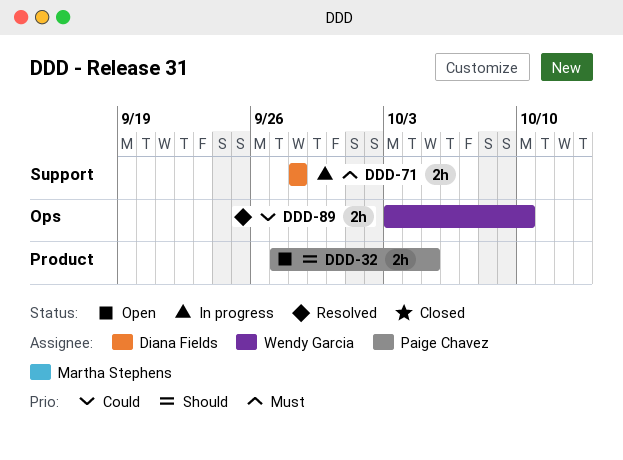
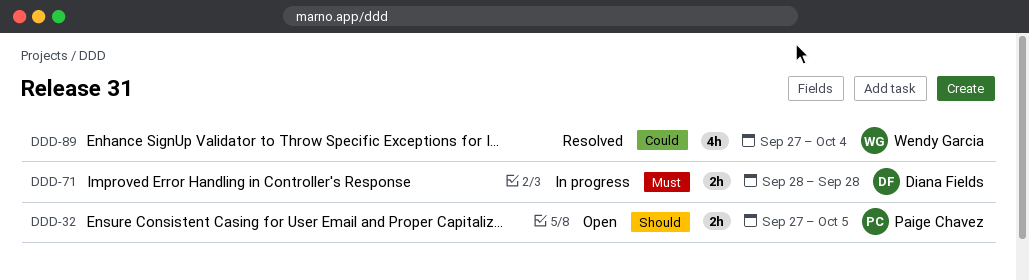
DDD-89, estimate: 2h -> 4h
DDD-89, start: Oct 3 -> Sep 27
DDD-89, due: Oct 10 -> Oct 4

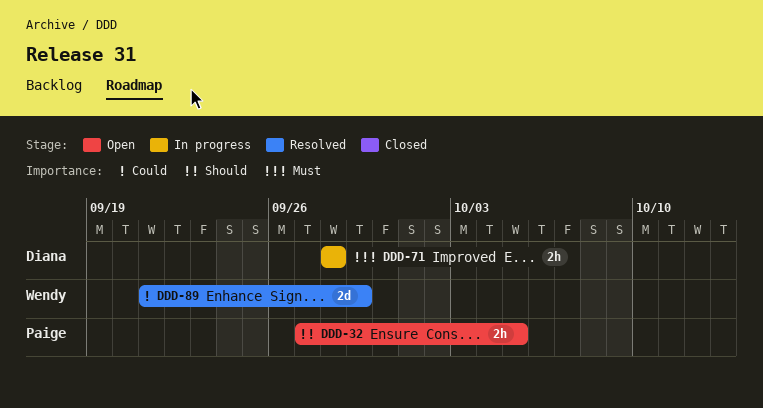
DDD-89, estimate: 4h -> 2d
DDD-89, start: Sep 27 -> Sep 21
DDD-89, due: Oct 4 -> Sep 29

